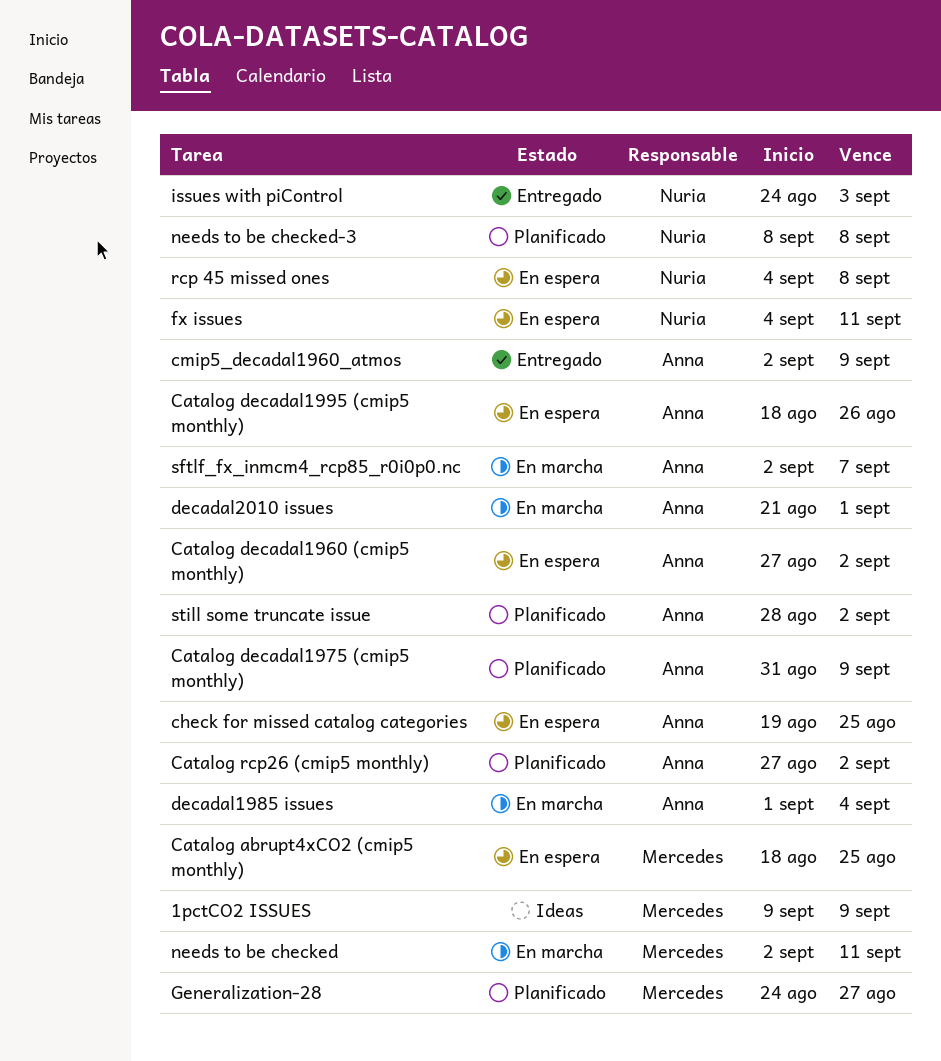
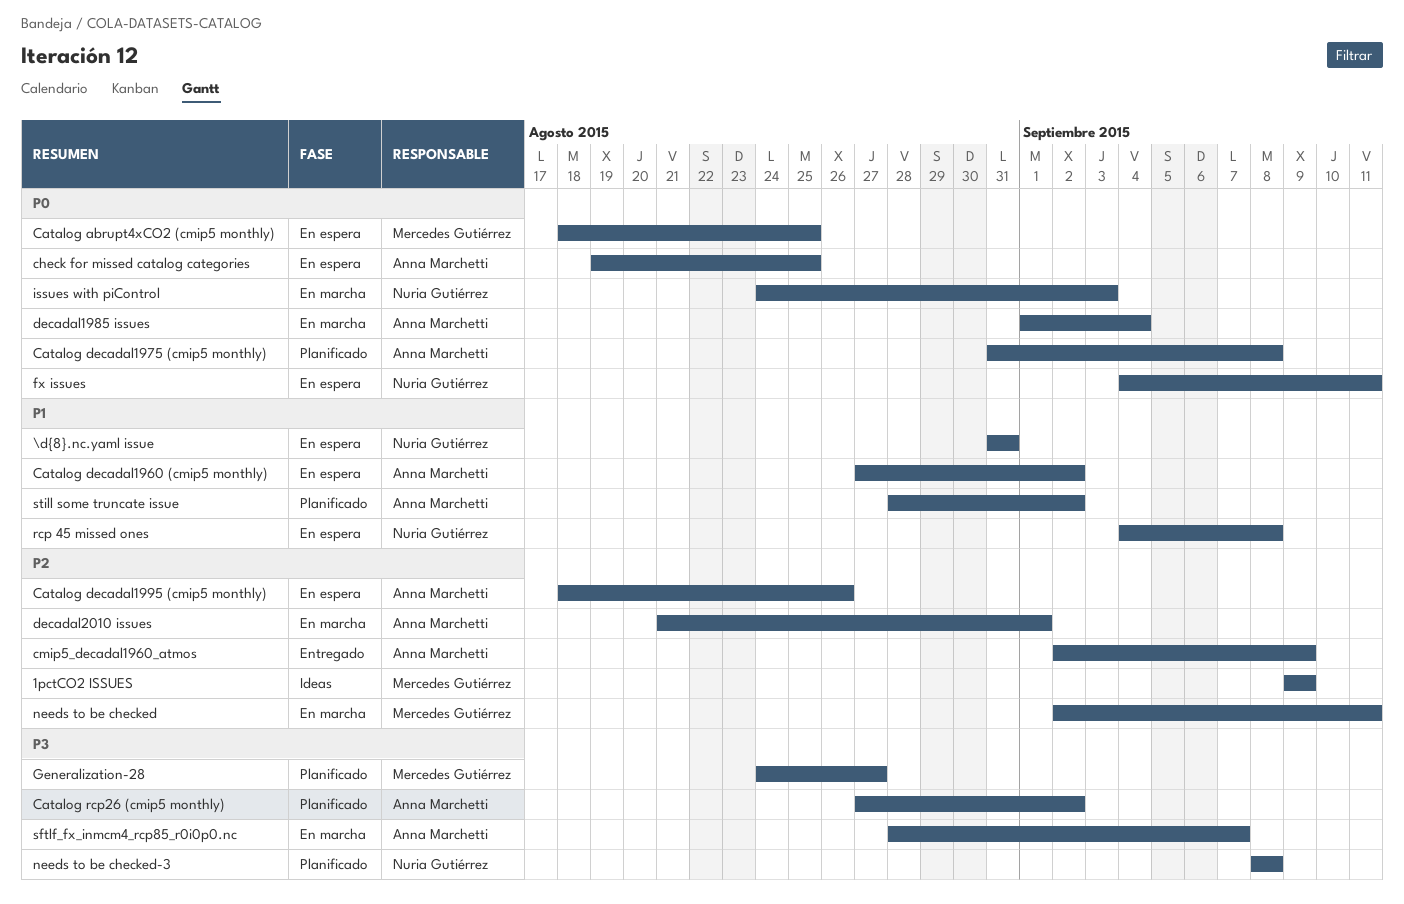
\d{8}.nc.yaml issue: none -> present
Catalog decadal1975 (cmip5 monthly), due: Sep 9 -> Sep 8
issues with piControl, status: Entregado -> En marcha
sftlf_fx_inmcm4_rcp85_r0i0p0.nc, start: Sep 2 -> Aug 28

